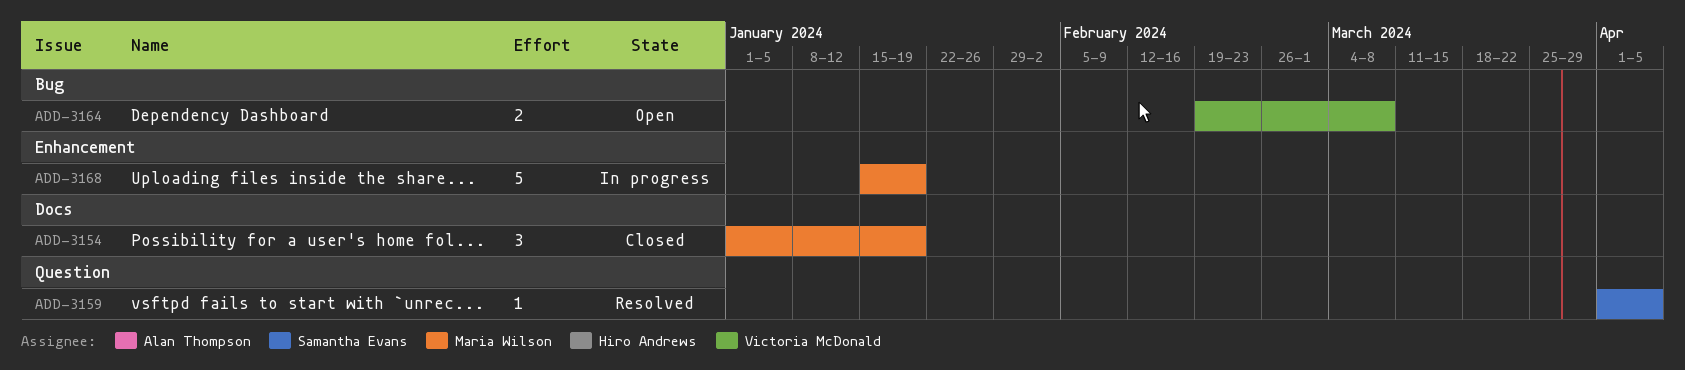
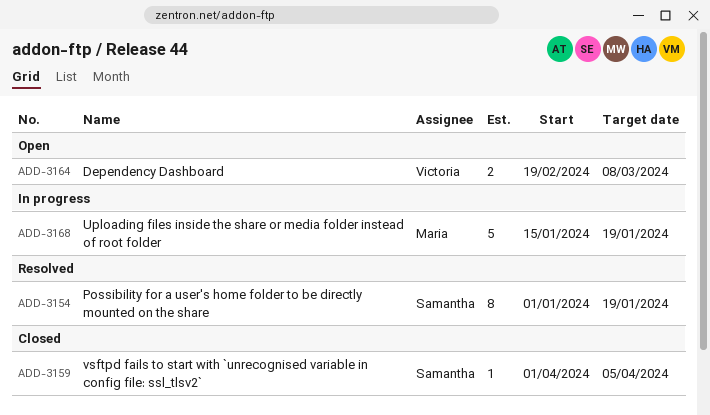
ADD-3154, status: Closed -> Resolved
ADD-3154, owner: Maria Wilson -> Samantha Evans
ADD-3154, estimate: 3 -> 8
ADD-3159, status: Resolved -> Closed

